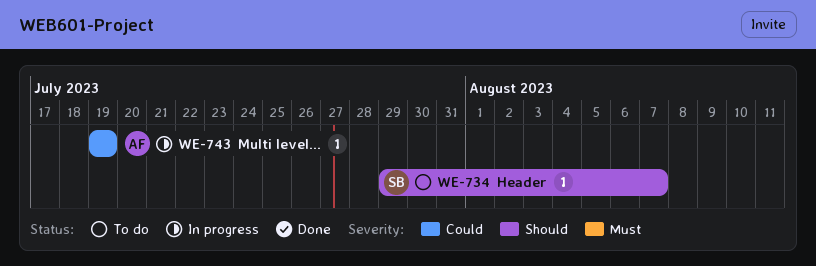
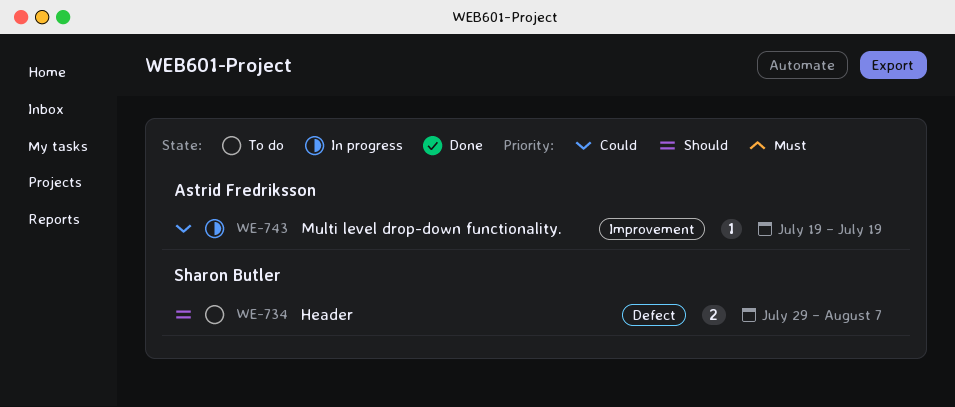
WE-734, estimate: 1 -> 2

